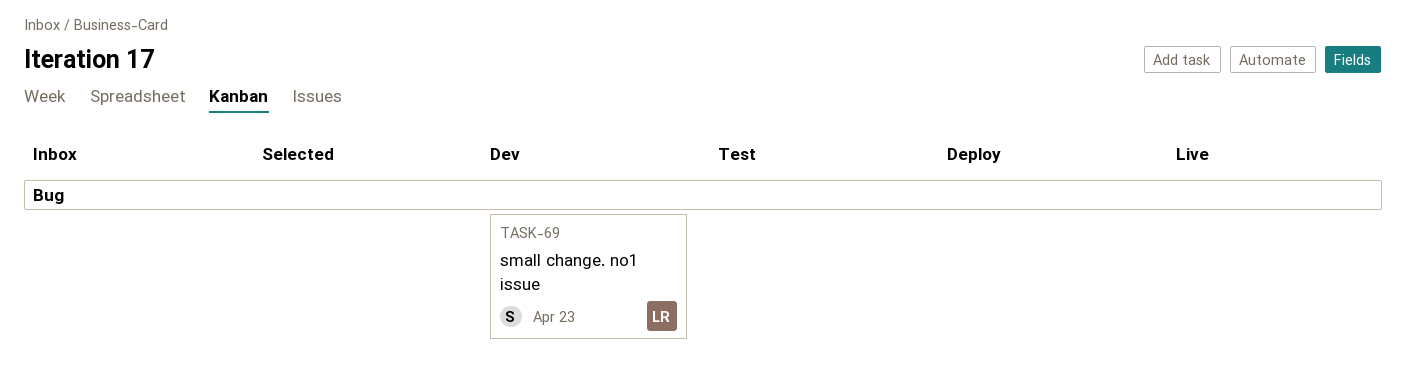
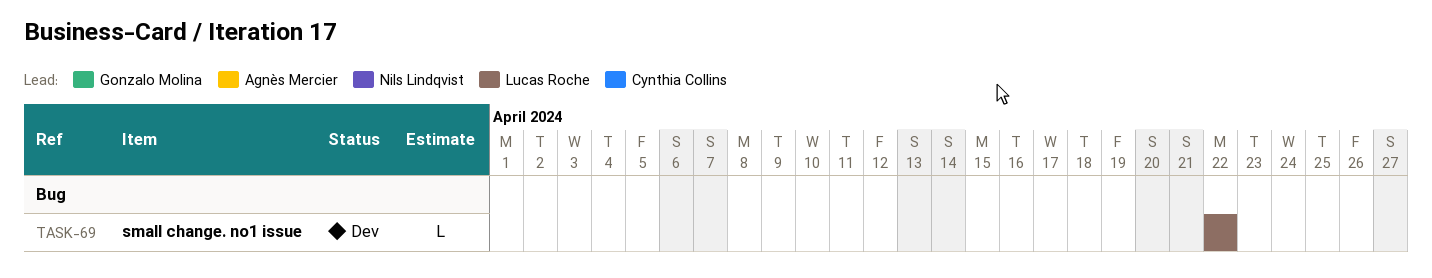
TASK-69, estimate: S -> L
TASK-69, due: Apr 23 -> Apr 22

